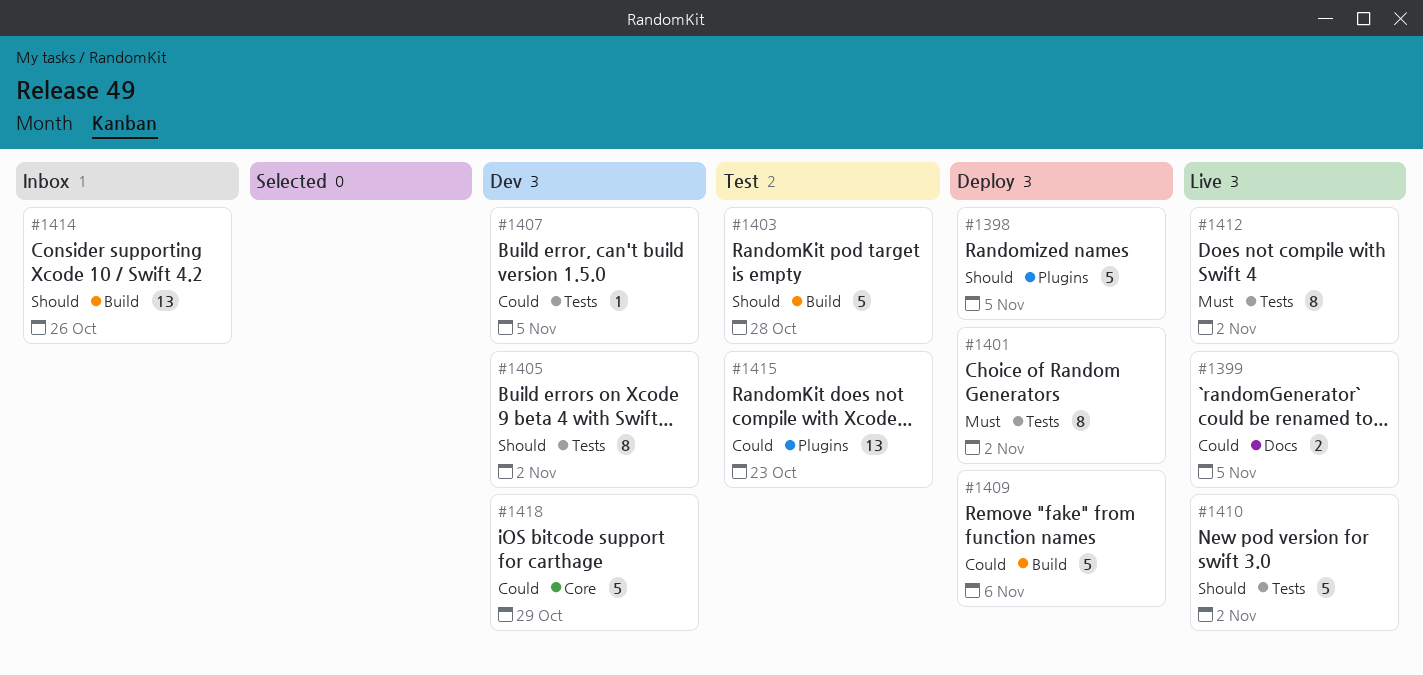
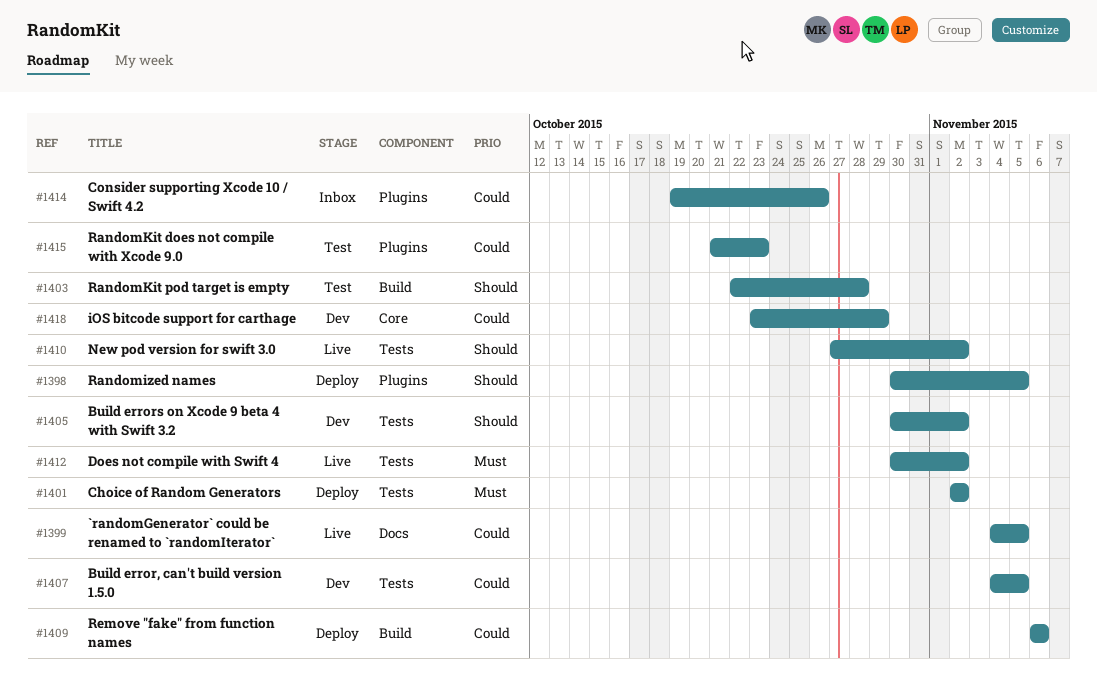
#1414, priority: Should -> Could
#1414, label: Build -> Plugins

